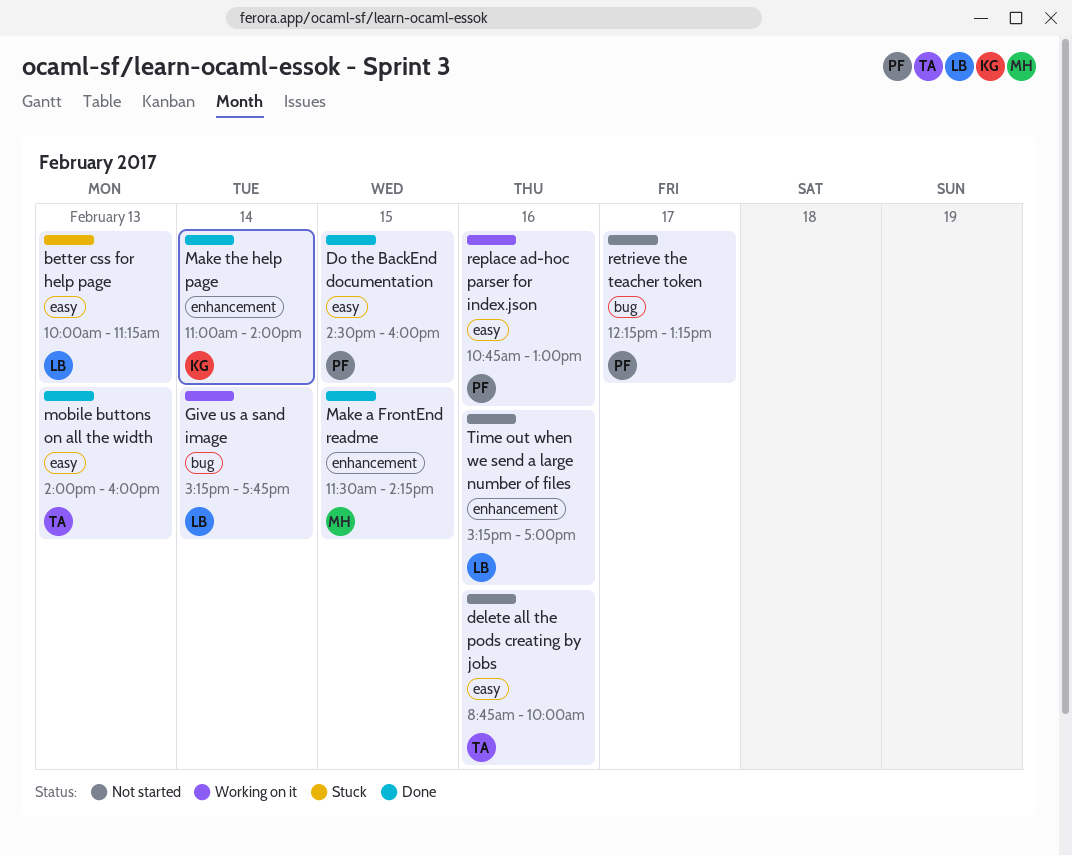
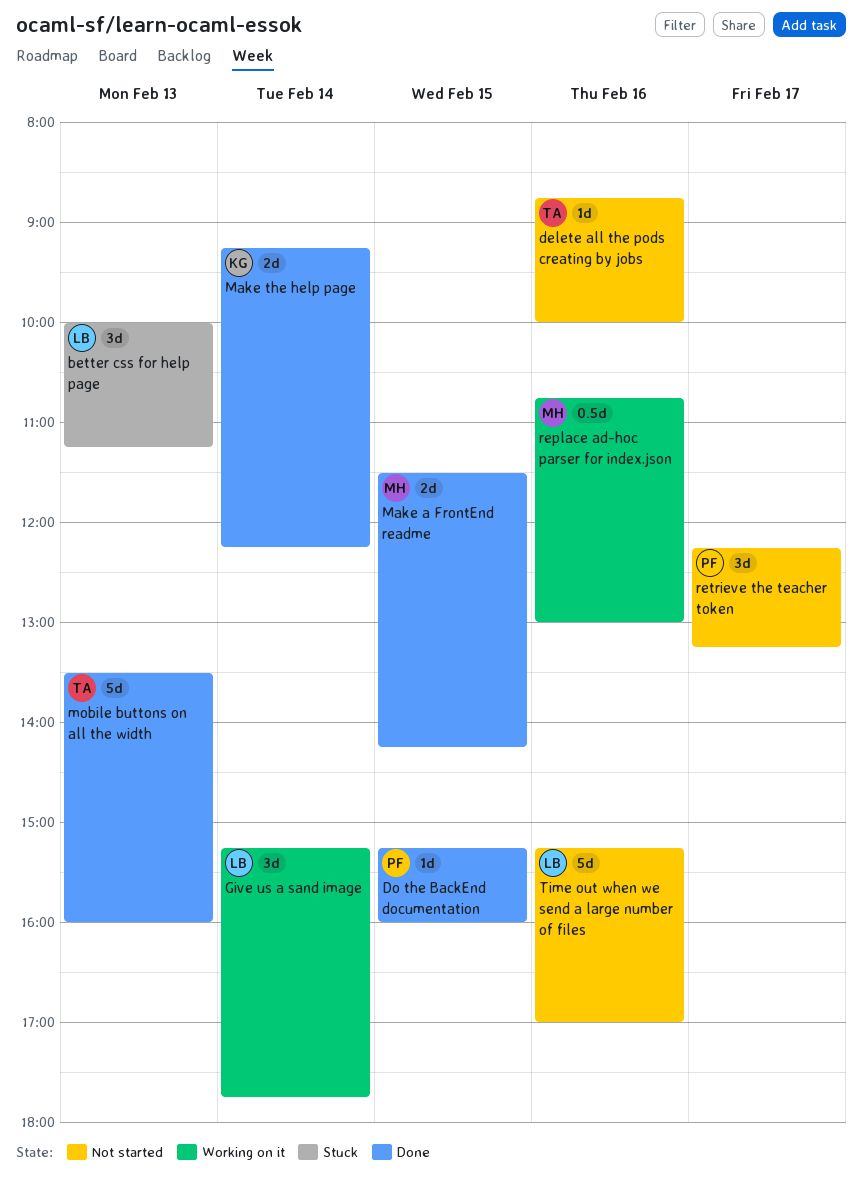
Do the BackEnd documentation, begins: 14:30 -> 15:15
Make the help page, begins: 11:00 -> 09:15
Make the help page, ends: 14:00 -> 12:15
mobile buttons on all the width, begins: 14:00 -> 13:30
replace ad-hoc parser for index.json, owner: PF -> MH

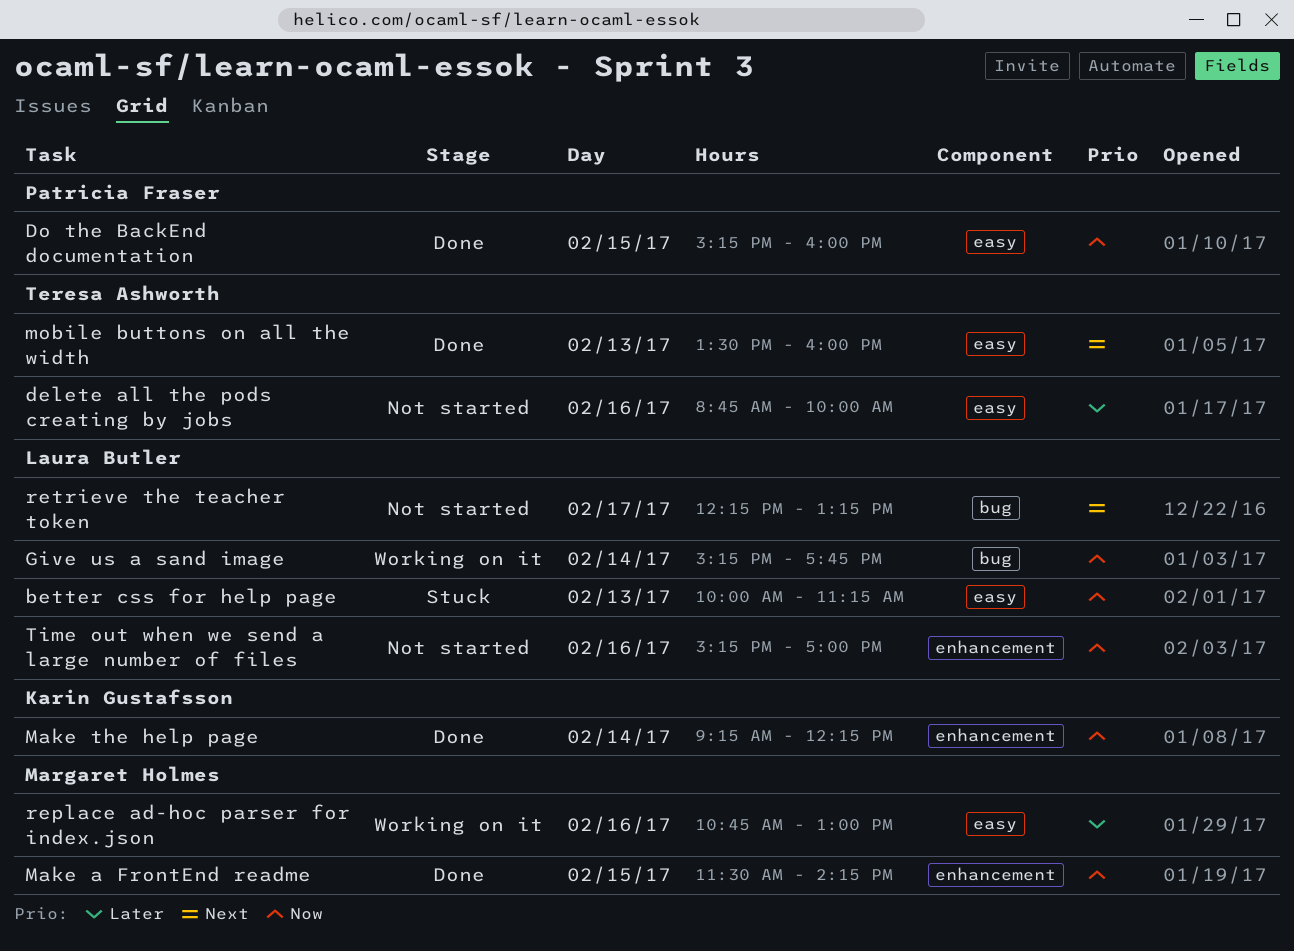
retrieve the teacher token, owner: Patricia Fraser -> Laura Butler

